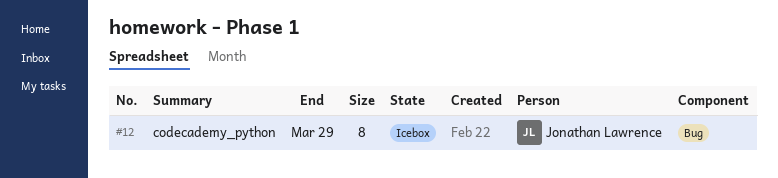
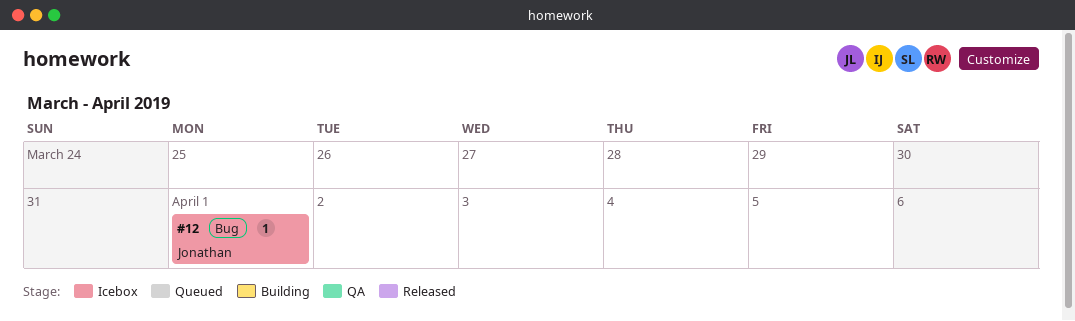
#12, estimate: 8 -> 1
#12, due: Mar 29 -> Apr 1

